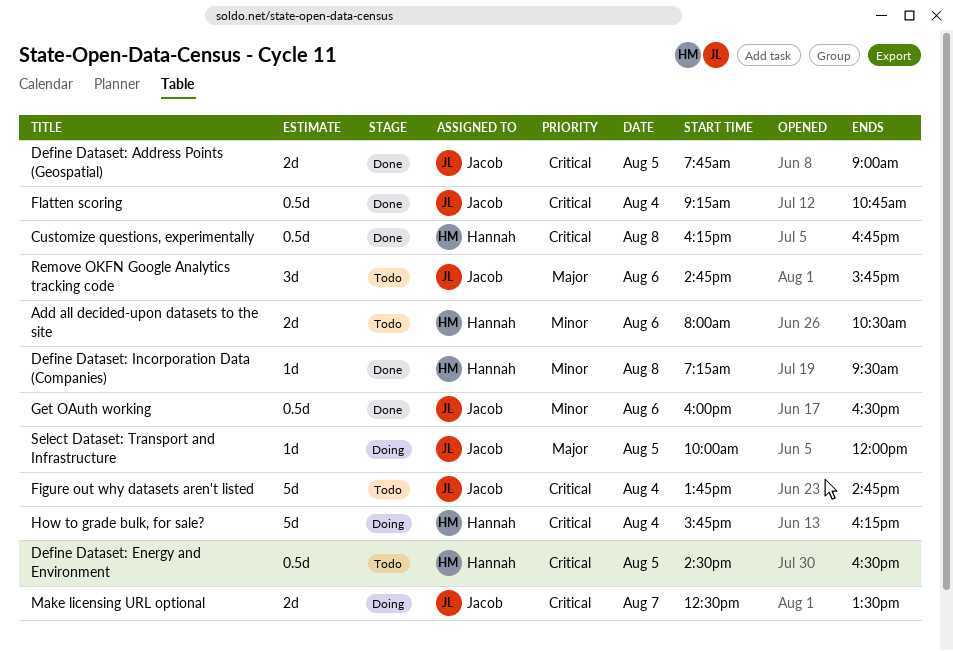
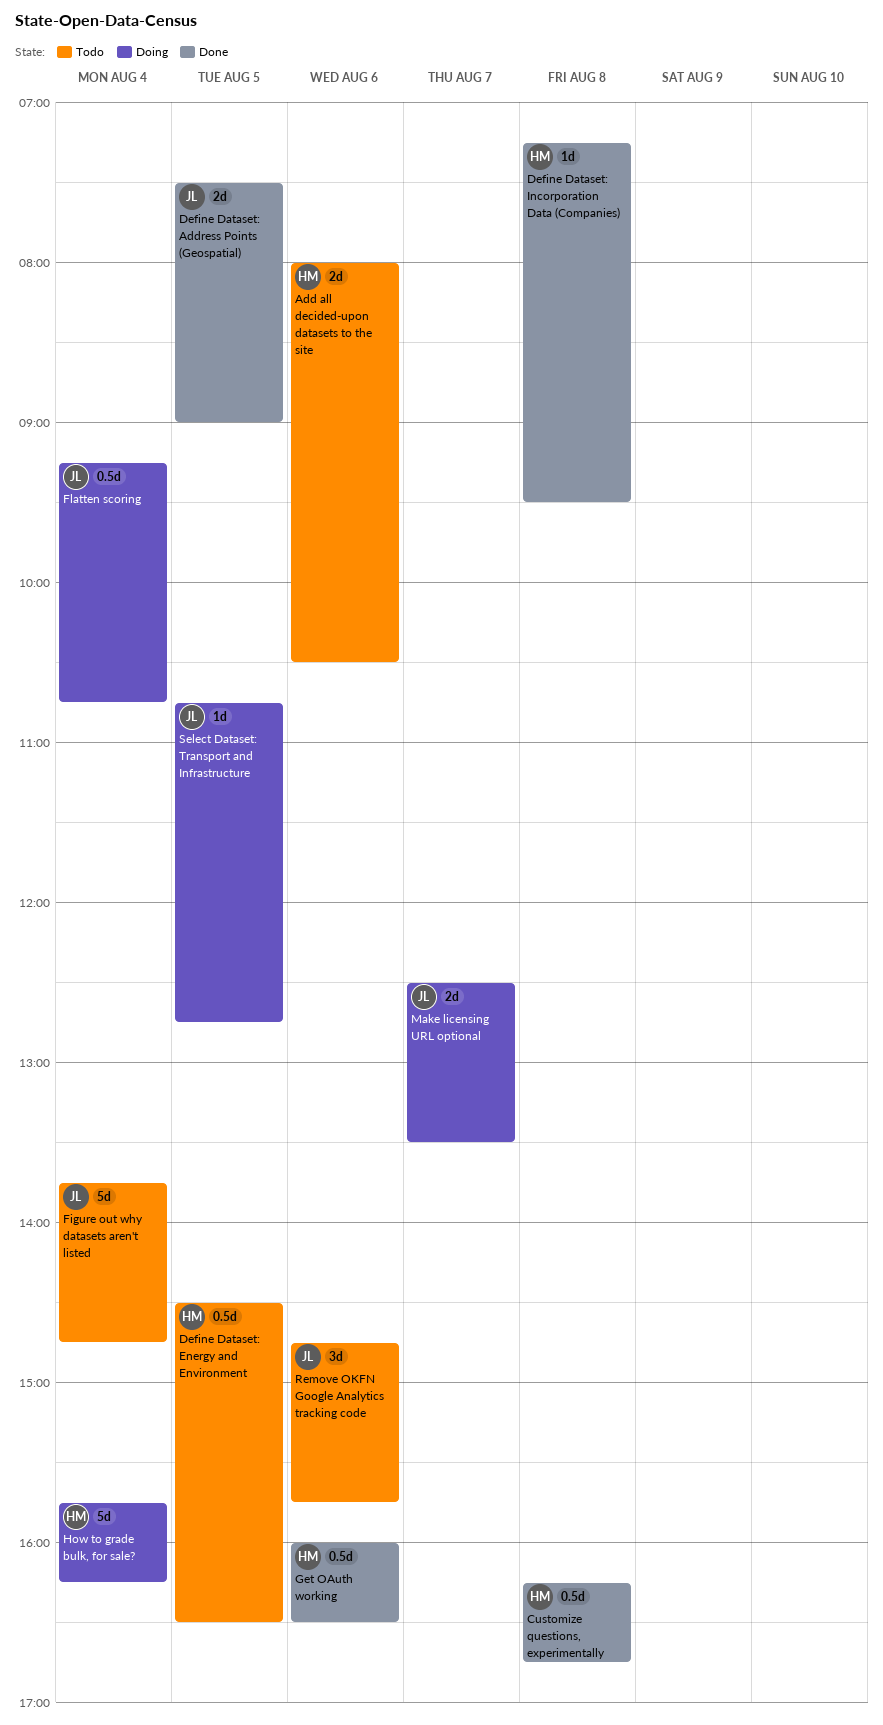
Define Dataset: Address Points (Geospatial), begins: 07:45 -> 07:30
Flatten scoring, status: Done -> Doing
Get OAuth working, owner: Jacob -> Hannah
Select Dataset: Transport and Infrastructure, begins: 10:00 -> 10:45
Select Dataset: Transport and Infrastructure, ends: 12:00 -> 12:45

